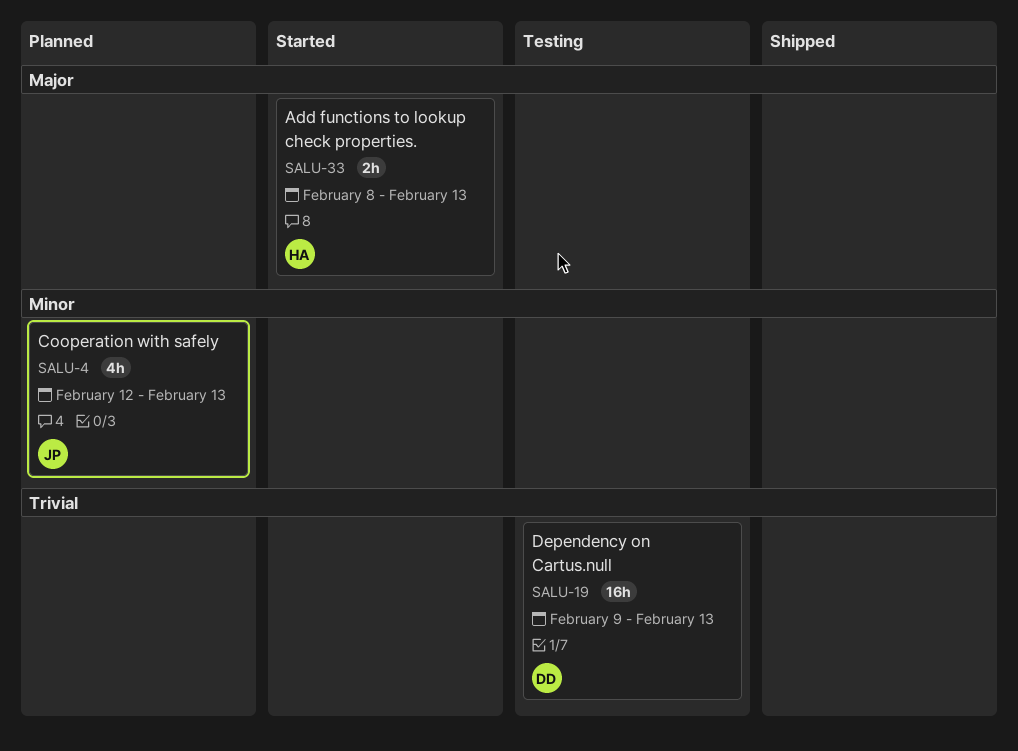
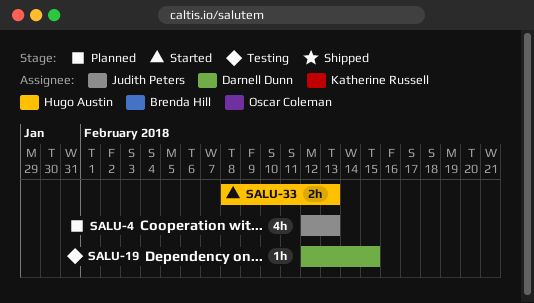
SALU-19, estimate: 16h -> 1h
SALU-19, start: Feb 9 -> Feb 12
SALU-19, due: Feb 13 -> Feb 15

